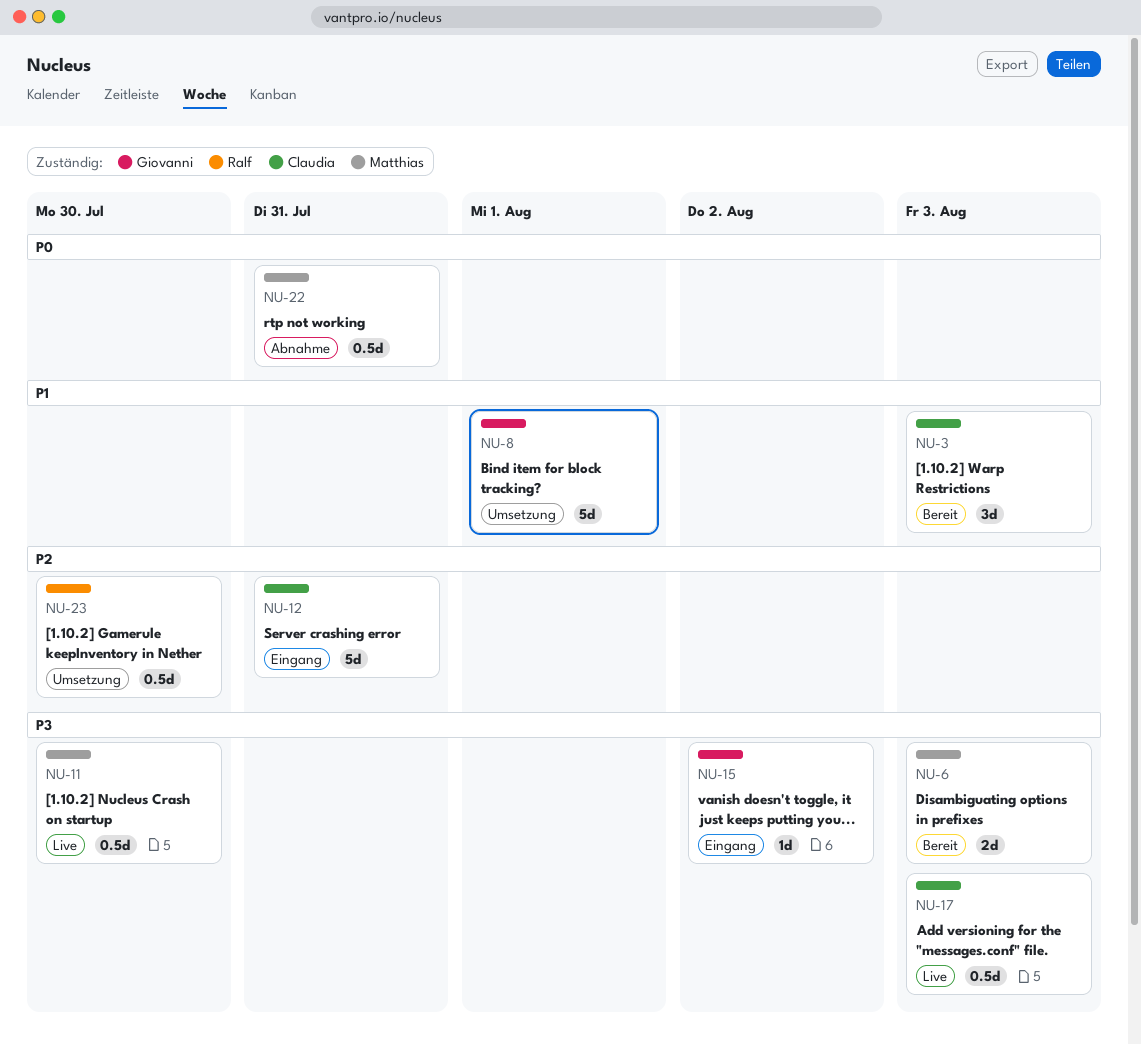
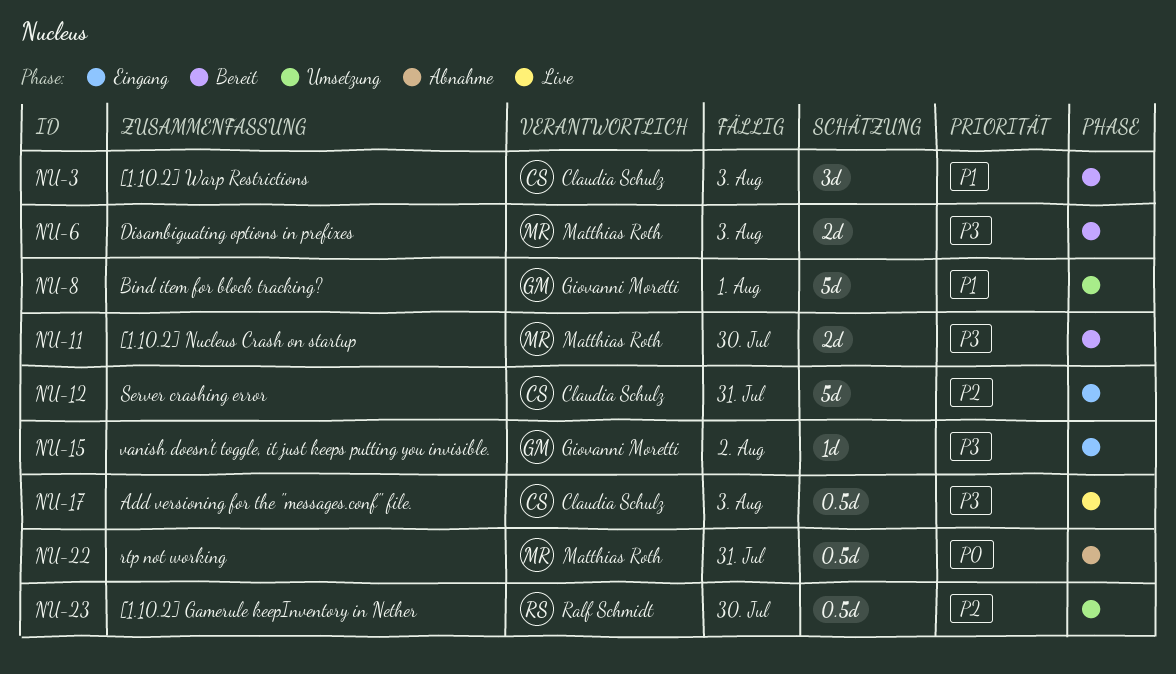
NU-11, status: Live -> Bereit
NU-11, estimate: 0.5d -> 2d

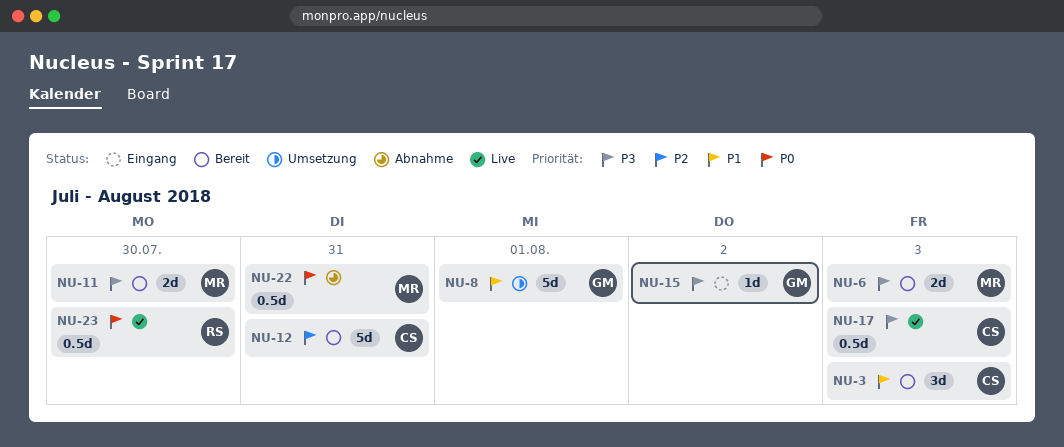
NU-12, status: Eingang -> Bereit
NU-23, status: Umsetzung -> Live
NU-23, priority: P2 -> P0

